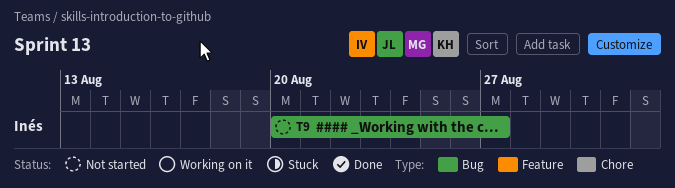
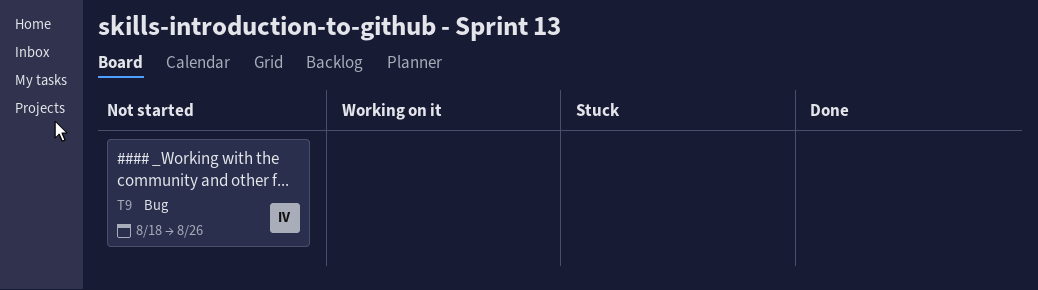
T9, start: Aug 20 -> Aug 18
T9, due: Aug 27 -> Aug 26

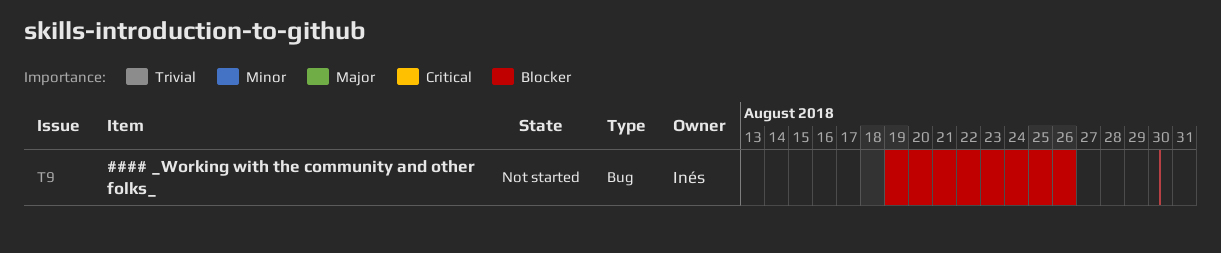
T9, start: Aug 18 -> Aug 19

